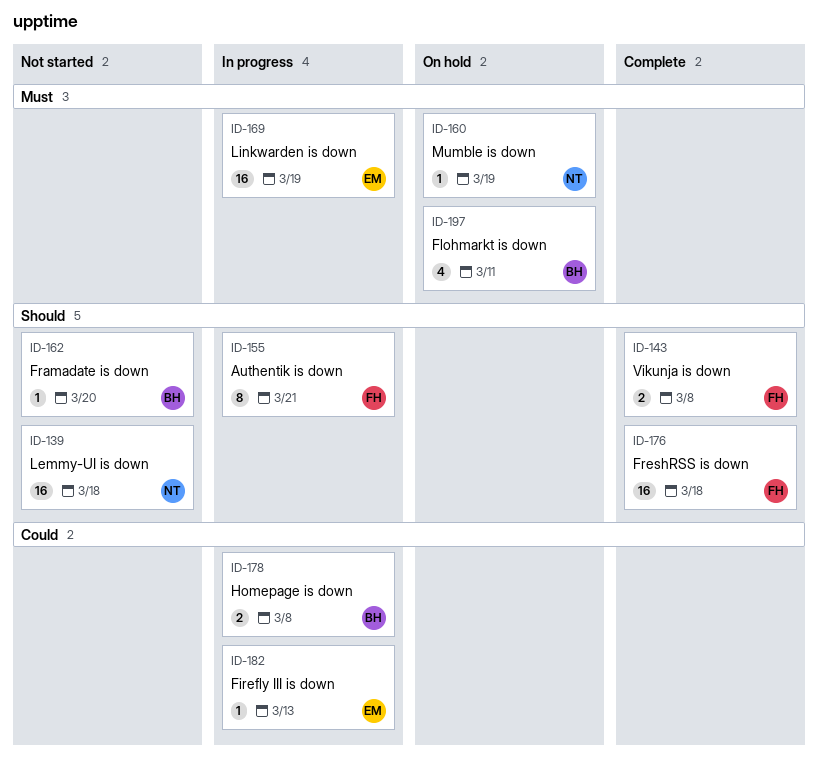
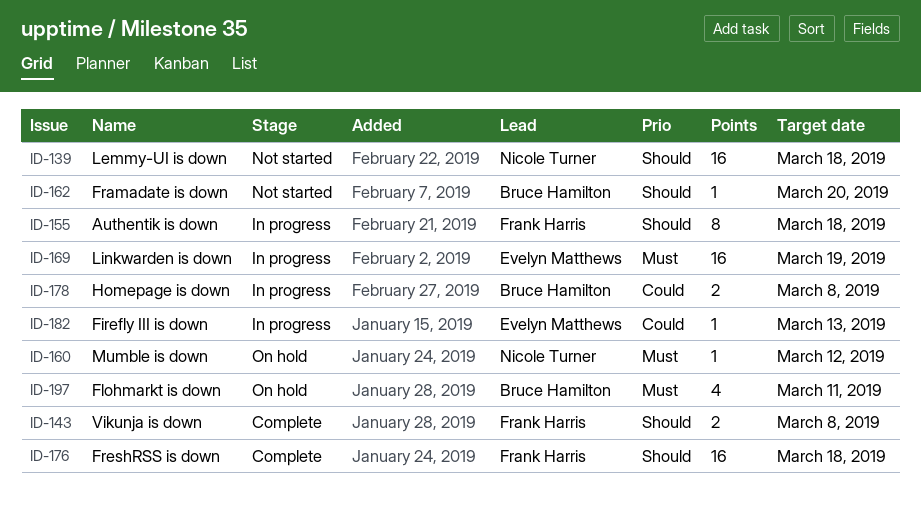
ID-155, due: Mar 21 -> Mar 18
ID-160, due: Mar 19 -> Mar 12

